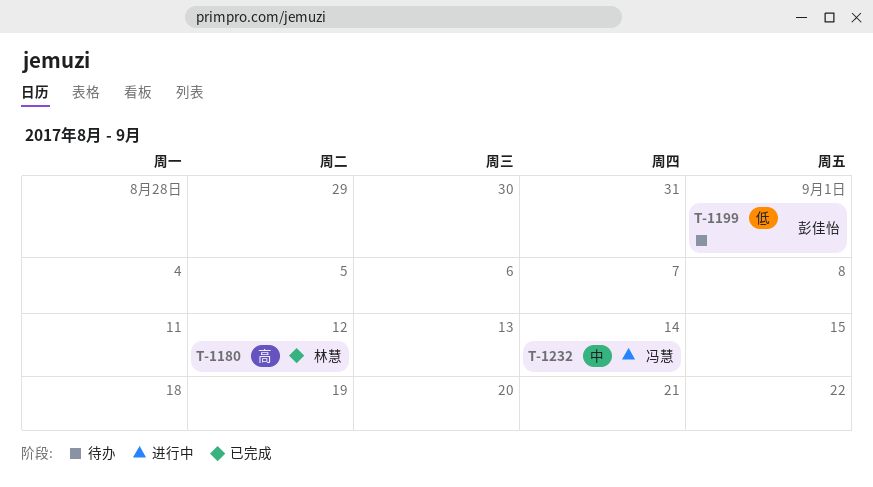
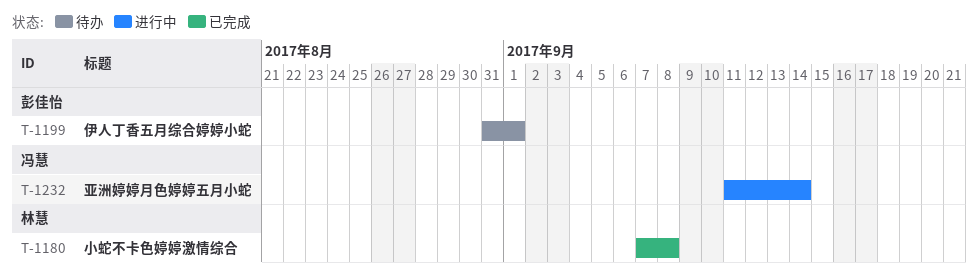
T-1180, due: Sep 12 -> Sep 8

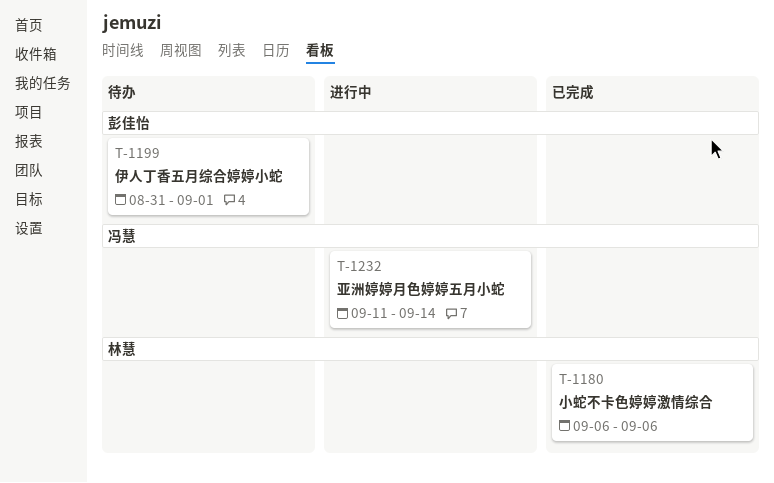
T-1180, start: Sep 7 -> Sep 6
T-1180, due: Sep 8 -> Sep 6

